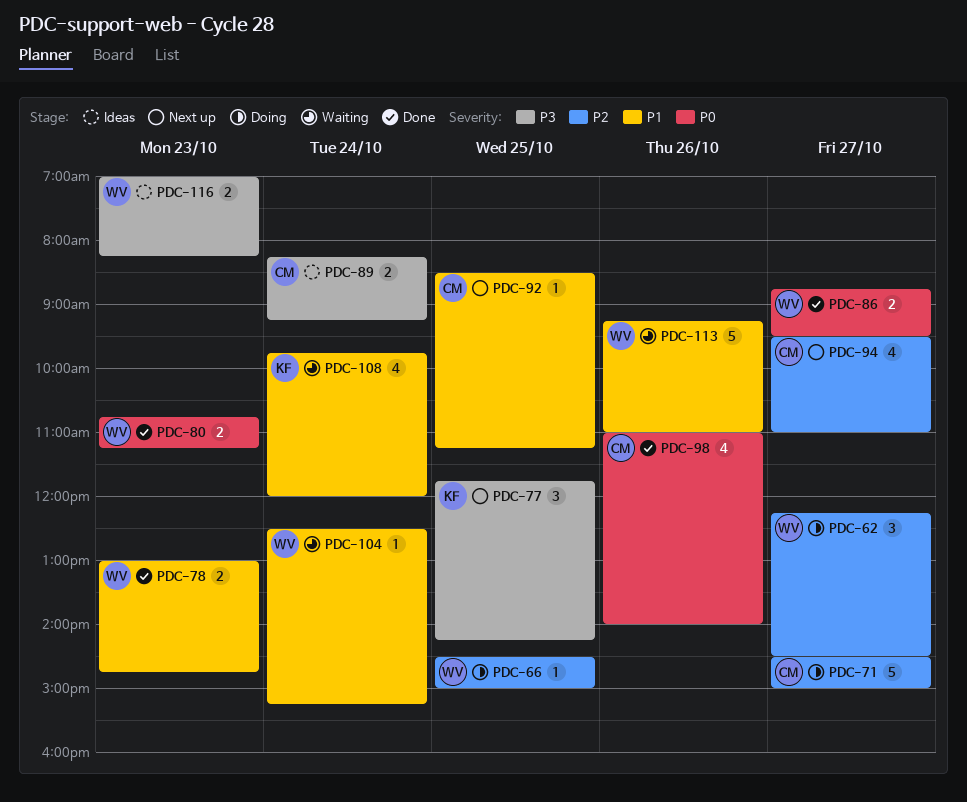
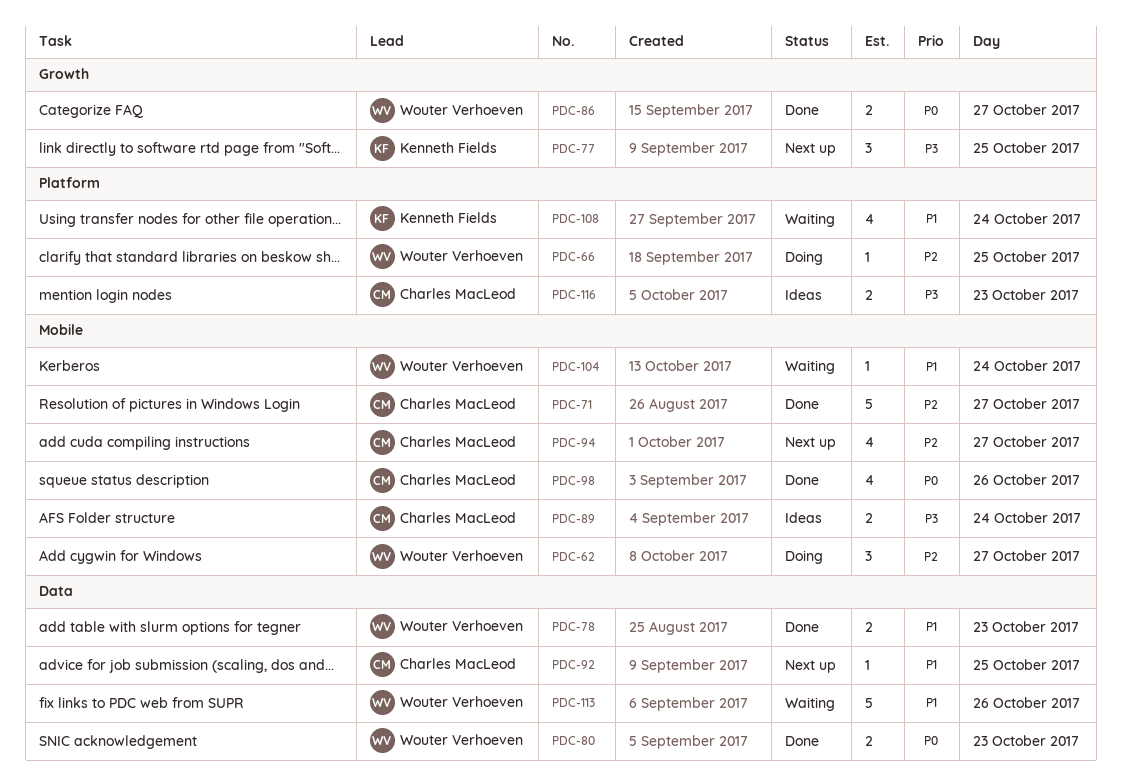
PDC-71, status: Doing -> Done
PDC-116, owner: Wouter Verhoeven -> Charles MacLeod

